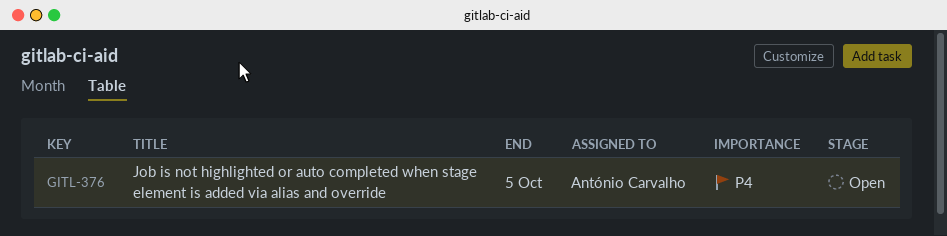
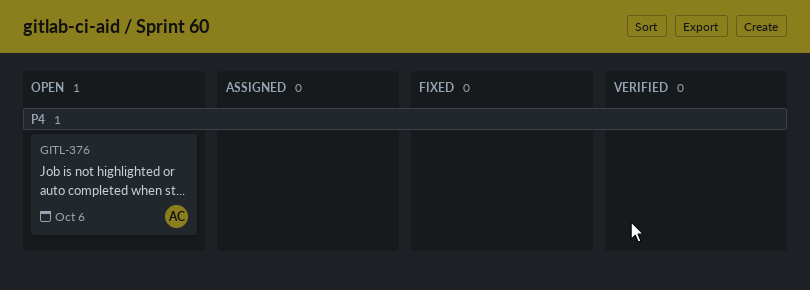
GITL-376, due: Oct 5 -> Oct 6

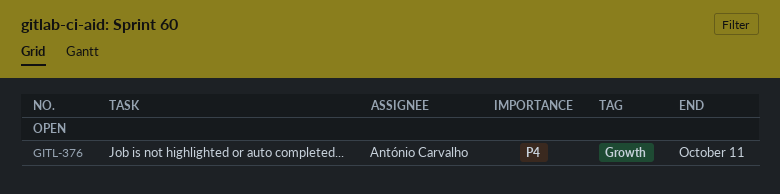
GITL-376, due: Oct 6 -> Oct 11

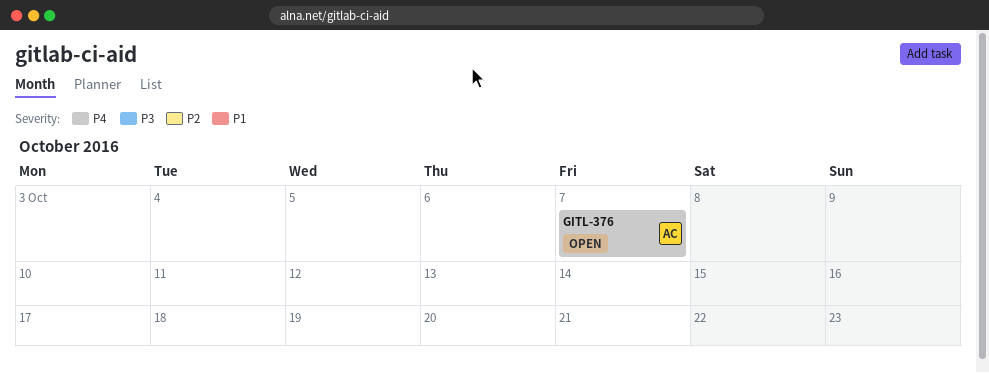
GITL-376, due: Oct 11 -> Oct 7

